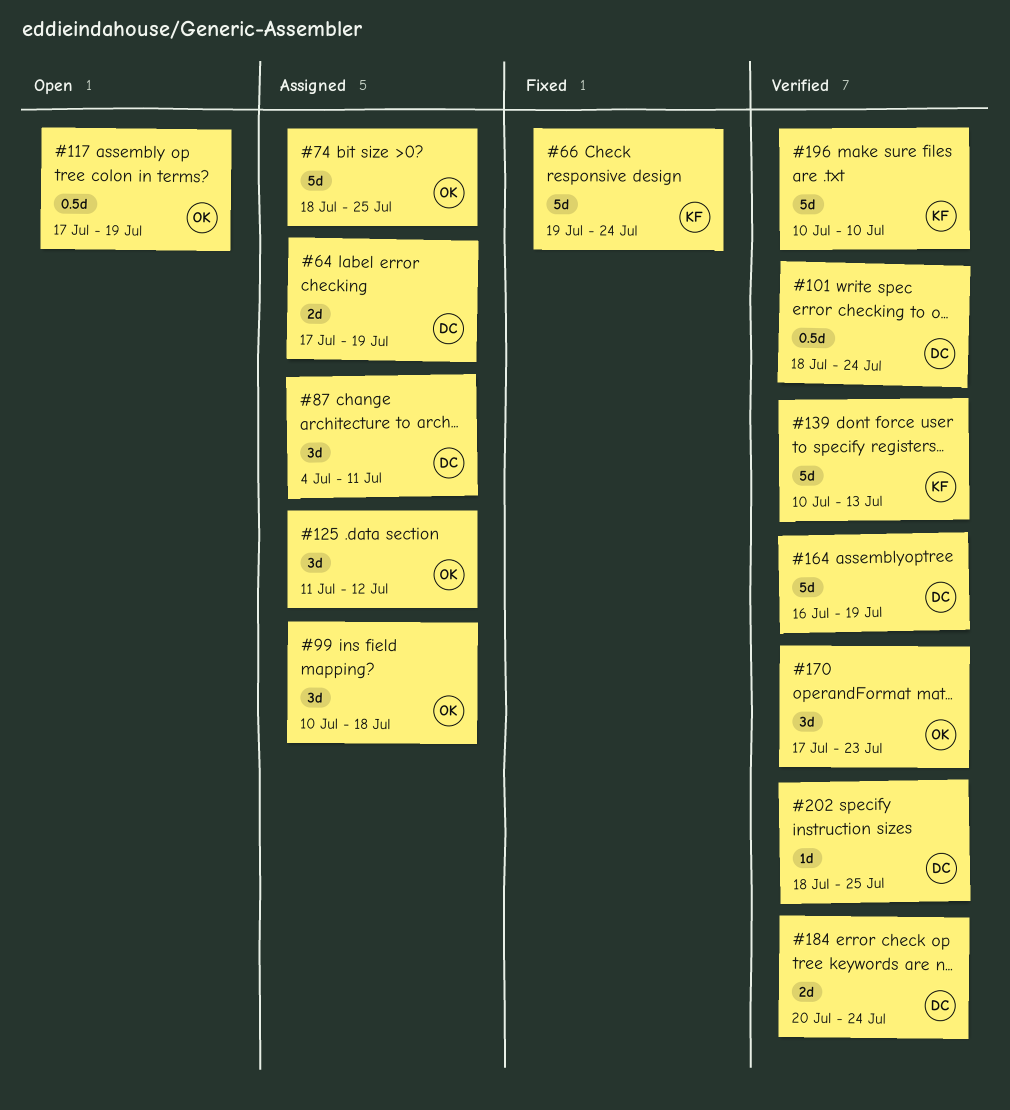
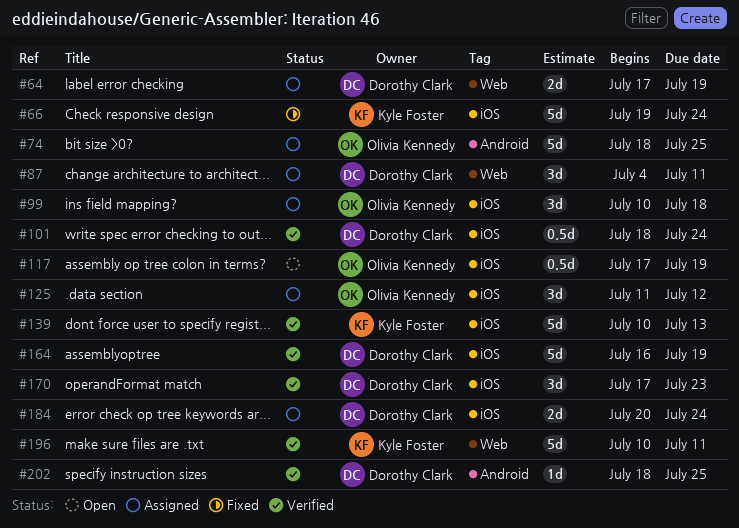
#170, owner: Olivia Kennedy -> Dorothy Clark
#184, status: Verified -> Assigned
#196, due: Jul 10 -> Jul 11

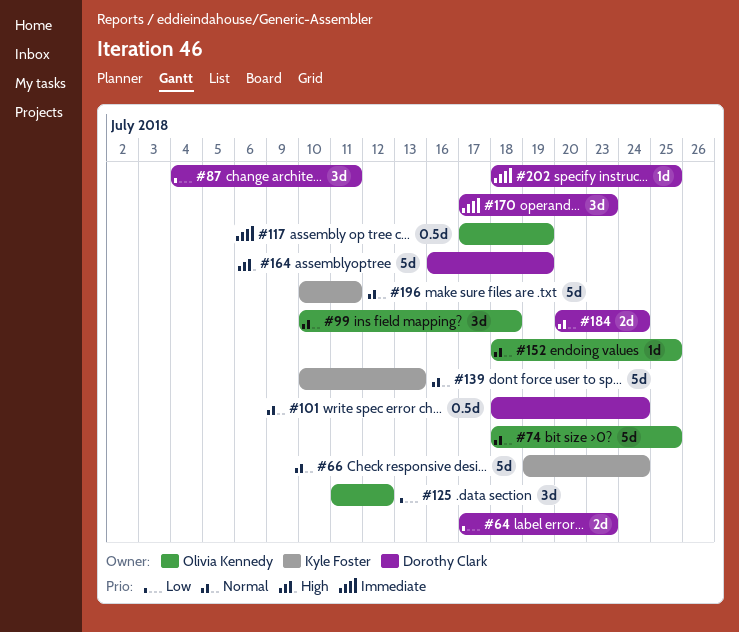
#64, due: Jul 19 -> Jul 23
#152: none -> present

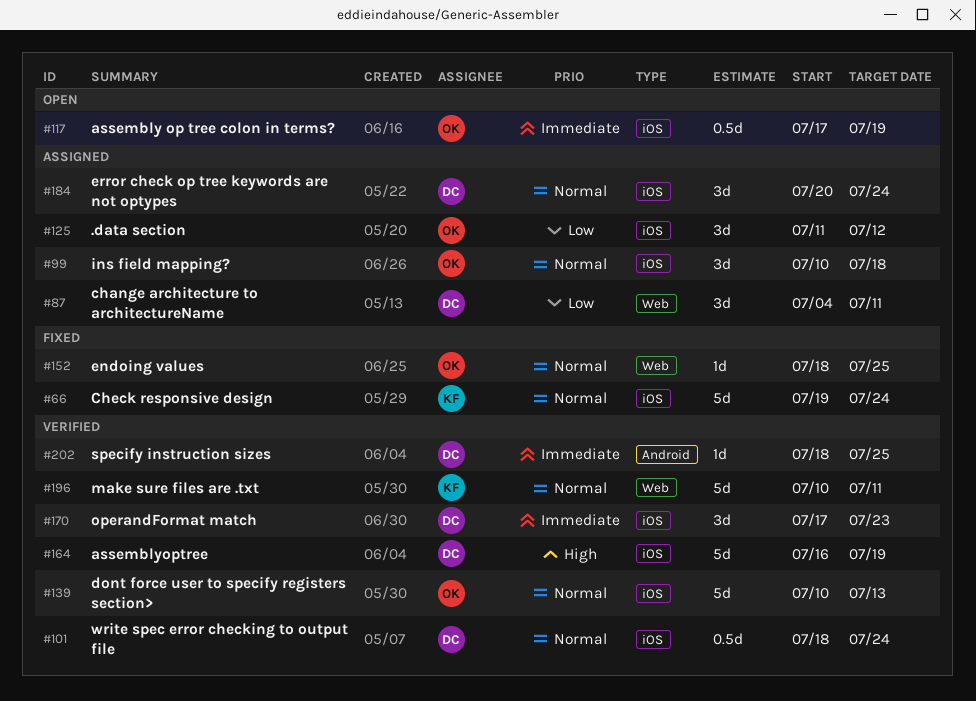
#64: present -> none
#74: present -> none
#139, owner: Kyle Foster -> Olivia Kennedy
#184, estimate: 2d -> 3d

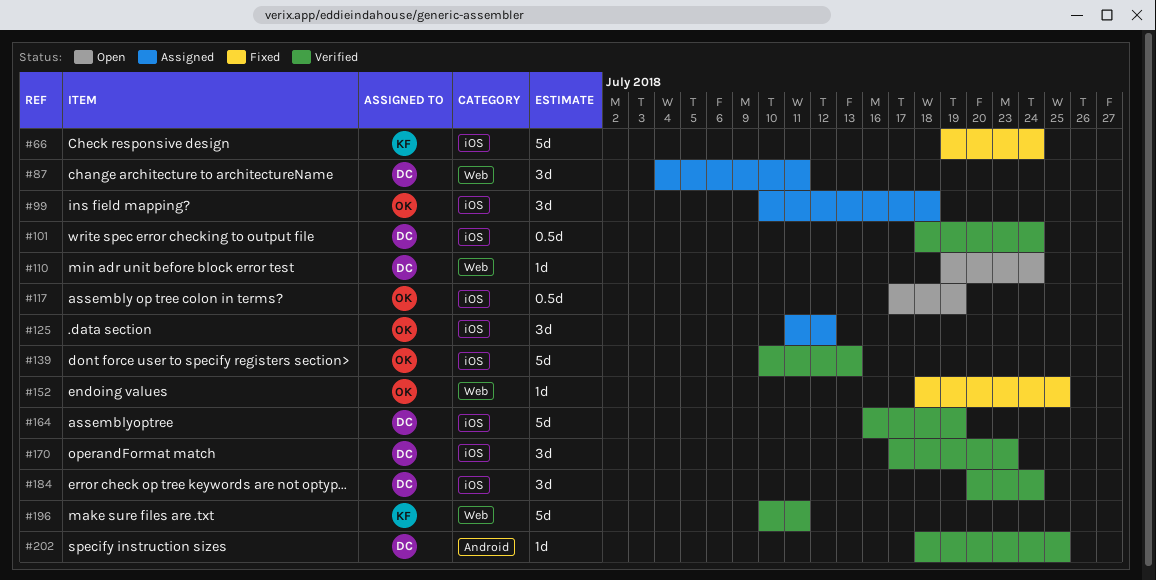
#110: none -> present
#184, status: Assigned -> Verified

